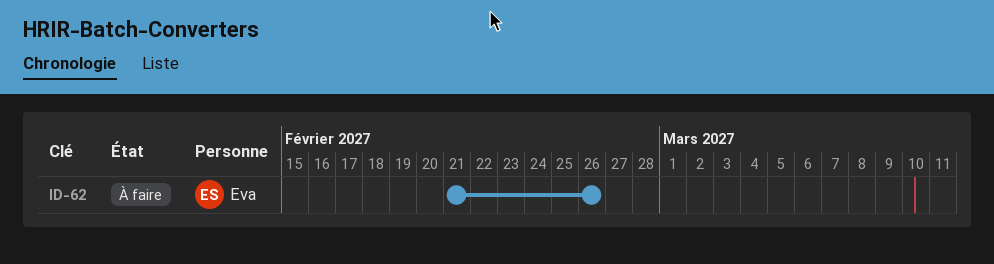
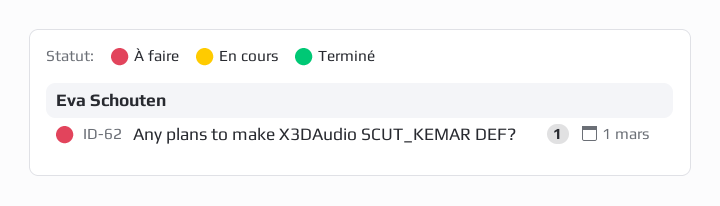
ID-62, due: Feb 26 -> Mar 1

